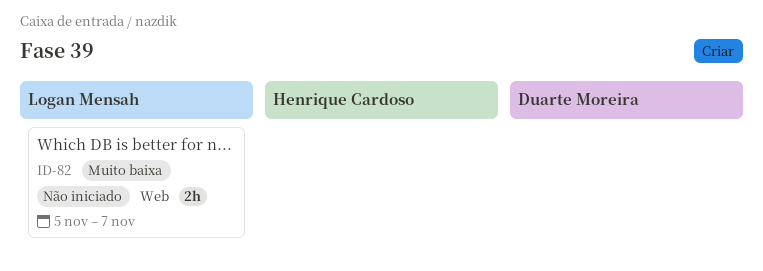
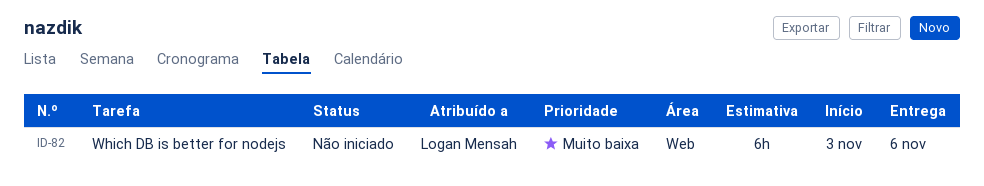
ID-82, estimate: 2h -> 6h
ID-82, start: Nov 5 -> Nov 3
ID-82, due: Nov 7 -> Nov 6

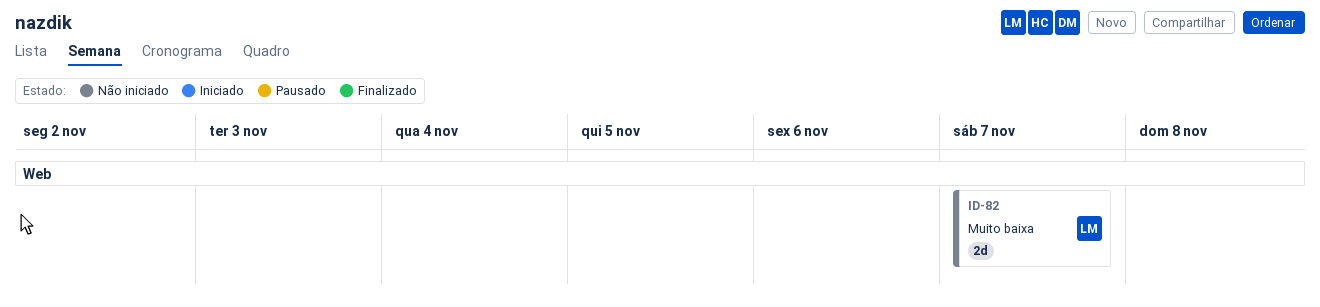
ID-82, estimate: 6h -> 2d
ID-82, due: Nov 6 -> Nov 7

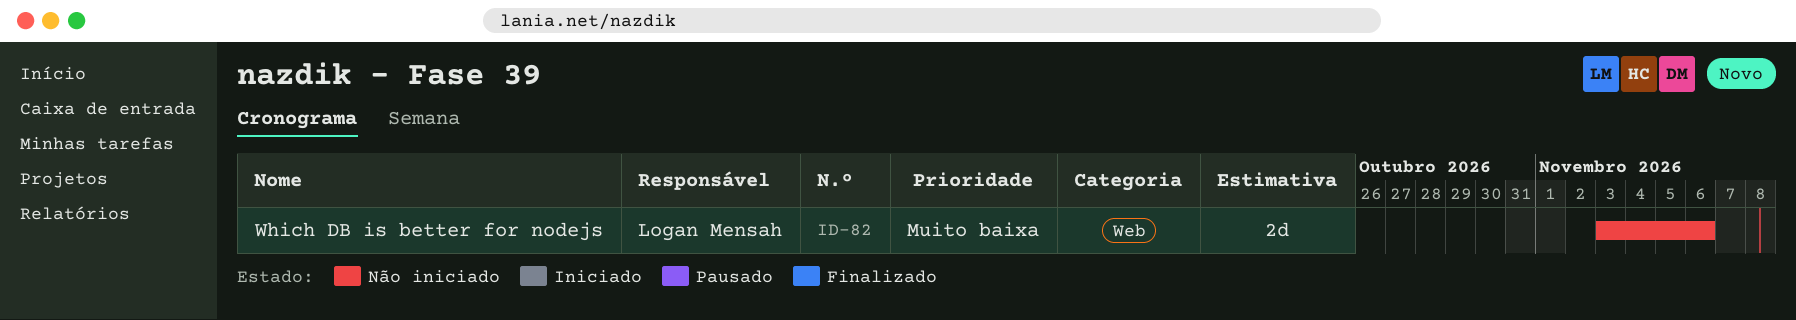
ID-82, due: Nov 7 -> Nov 6

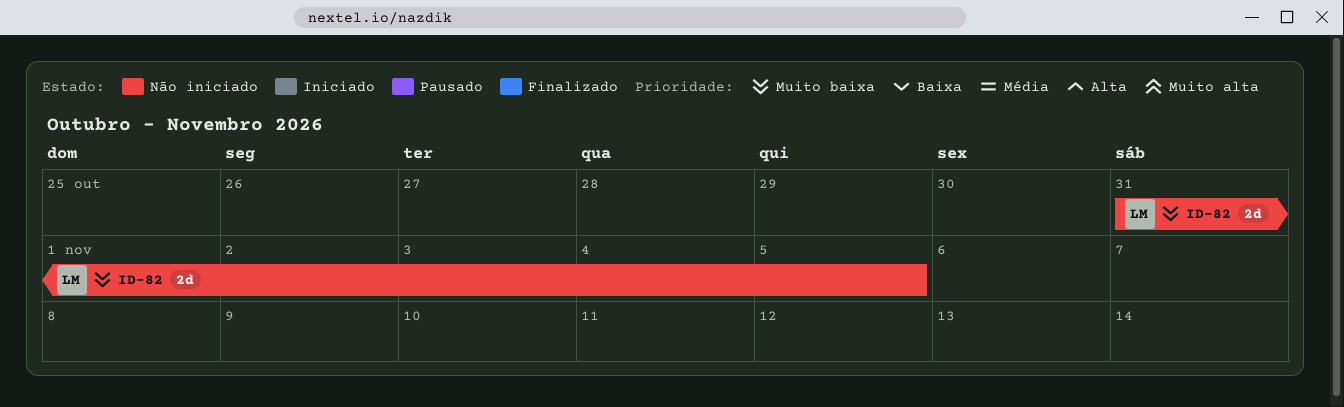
ID-82, start: Nov 3 -> Oct 31
ID-82, due: Nov 6 -> Nov 5

